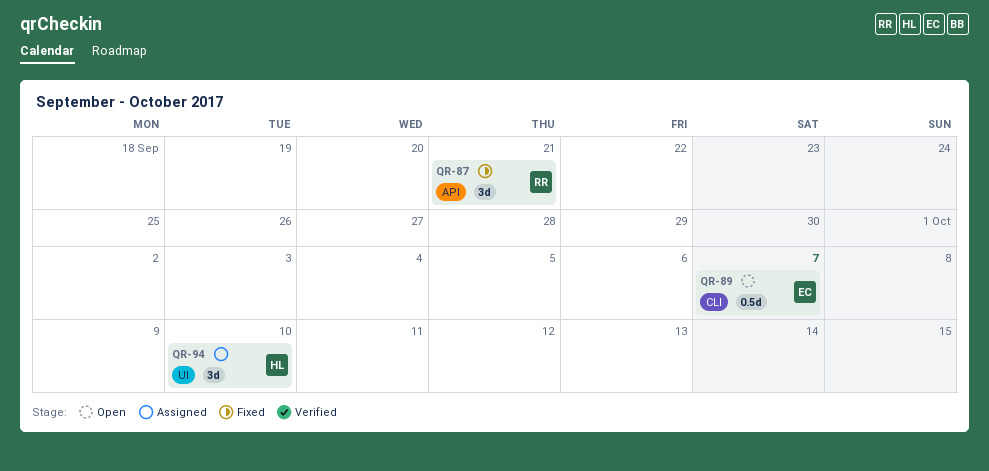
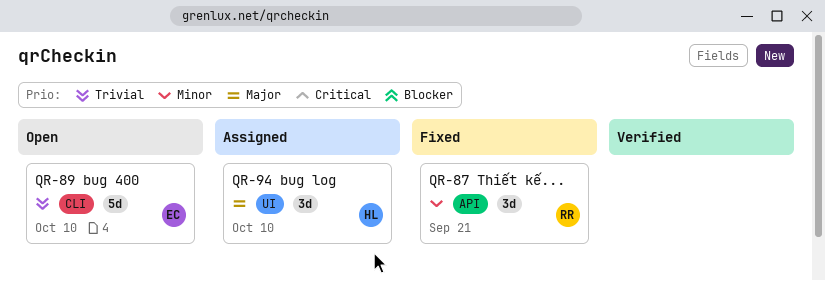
QR-89, estimate: 0.5d -> 5d
QR-89, due: Oct 7 -> Oct 10

